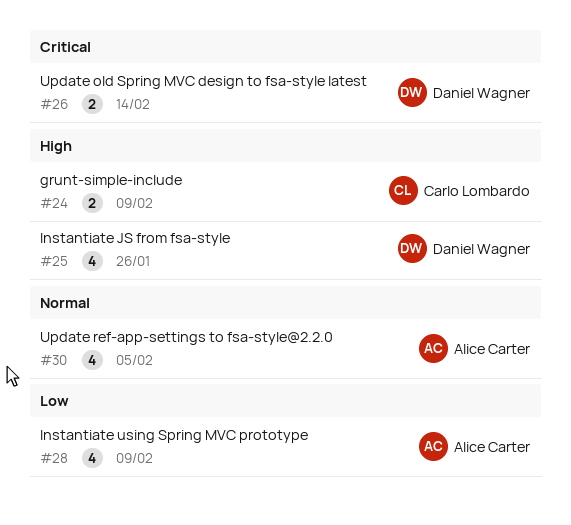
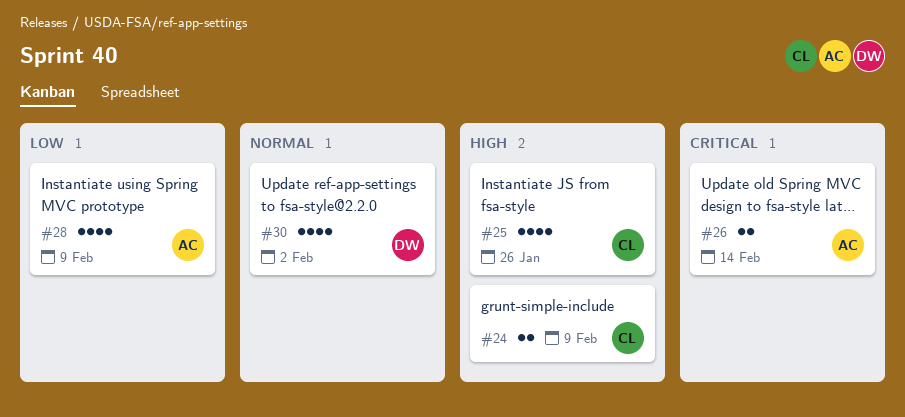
#25, owner: Daniel Wagner -> Carlo Lombardo
#26, owner: Daniel Wagner -> Alice Carter
#30, owner: Alice Carter -> Daniel Wagner
#30, due: Feb 5 -> Feb 2

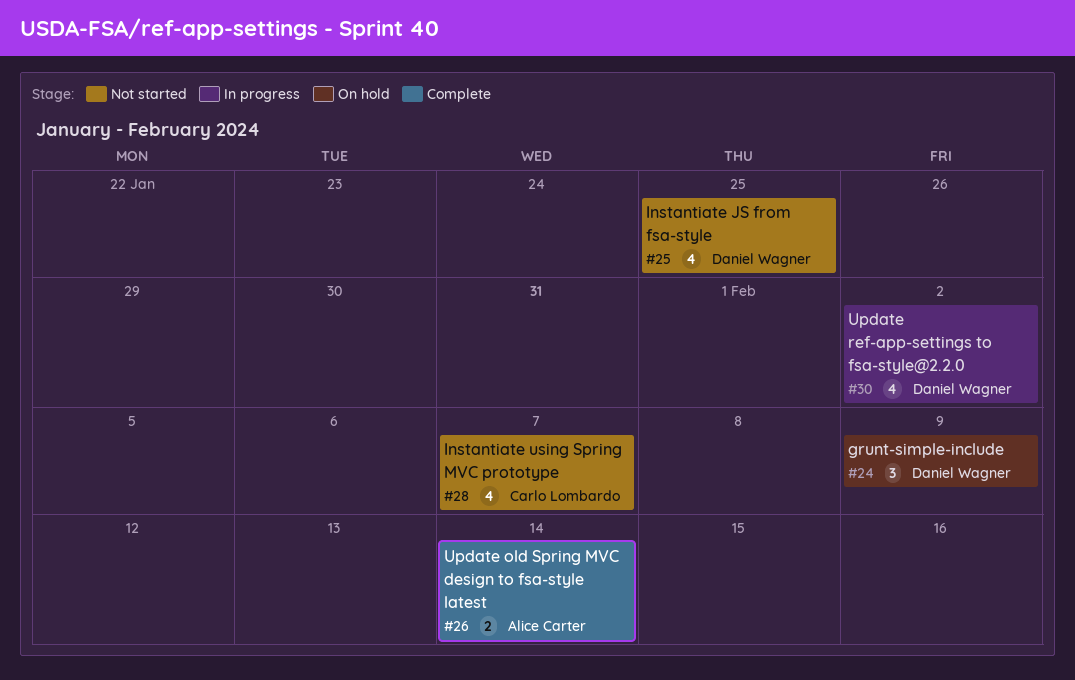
#24, owner: Carlo Lombardo -> Daniel Wagner
#24, estimate: 2 -> 3
#25, owner: Carlo Lombardo -> Daniel Wagner
#25, due: Jan 26 -> Jan 25
#28, owner: Alice Carter -> Carlo Lombardo
#28, due: Feb 9 -> Feb 7

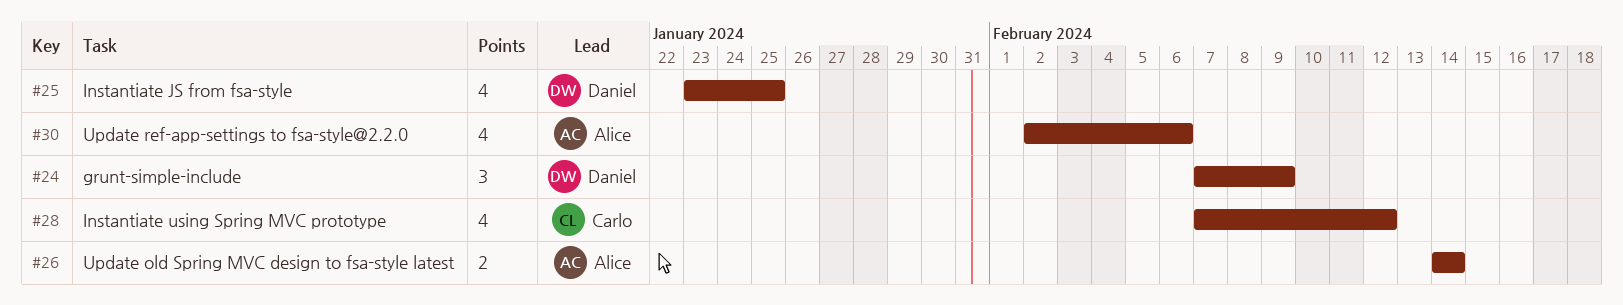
#28, due: Feb 7 -> Feb 12
#30, owner: Daniel Wagner -> Alice Carter
#30, due: Feb 2 -> Feb 6

